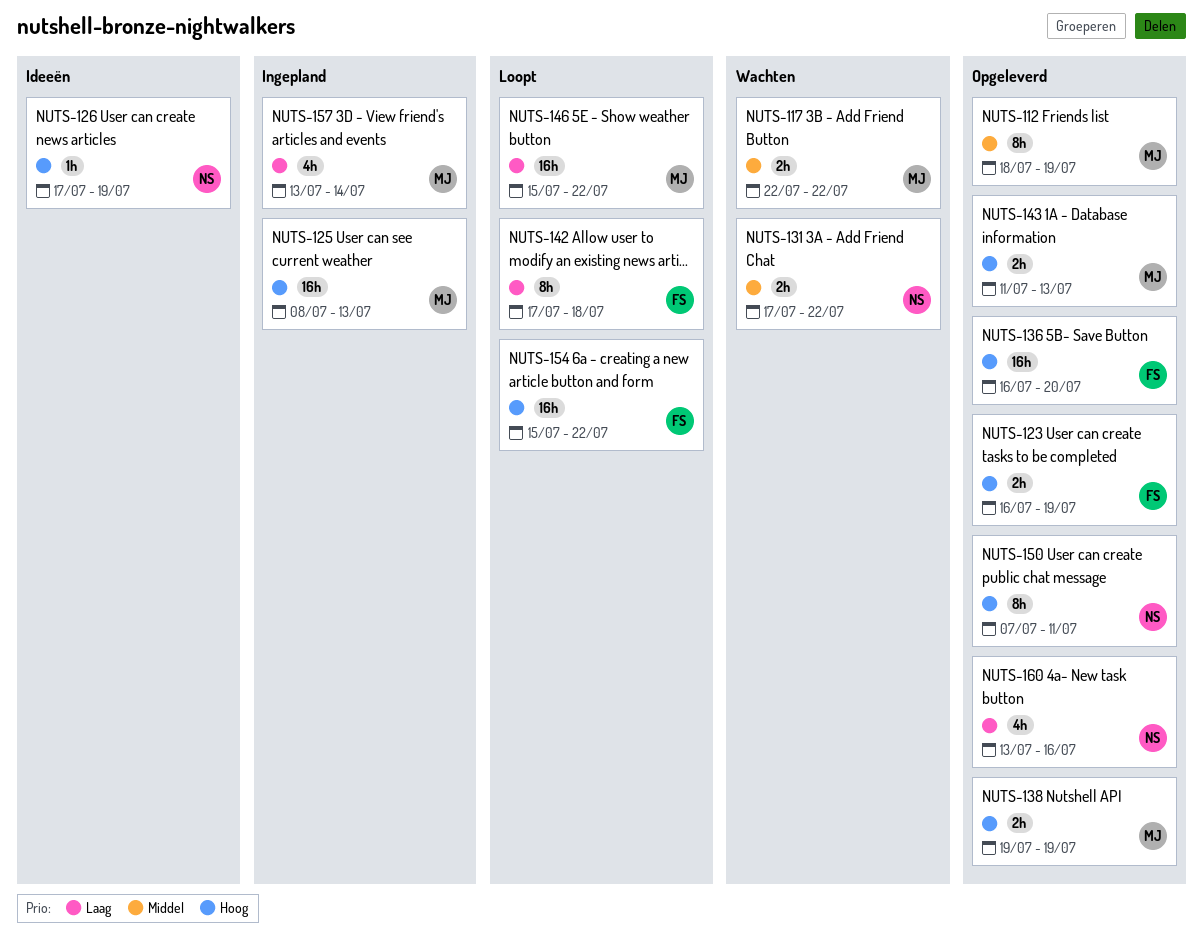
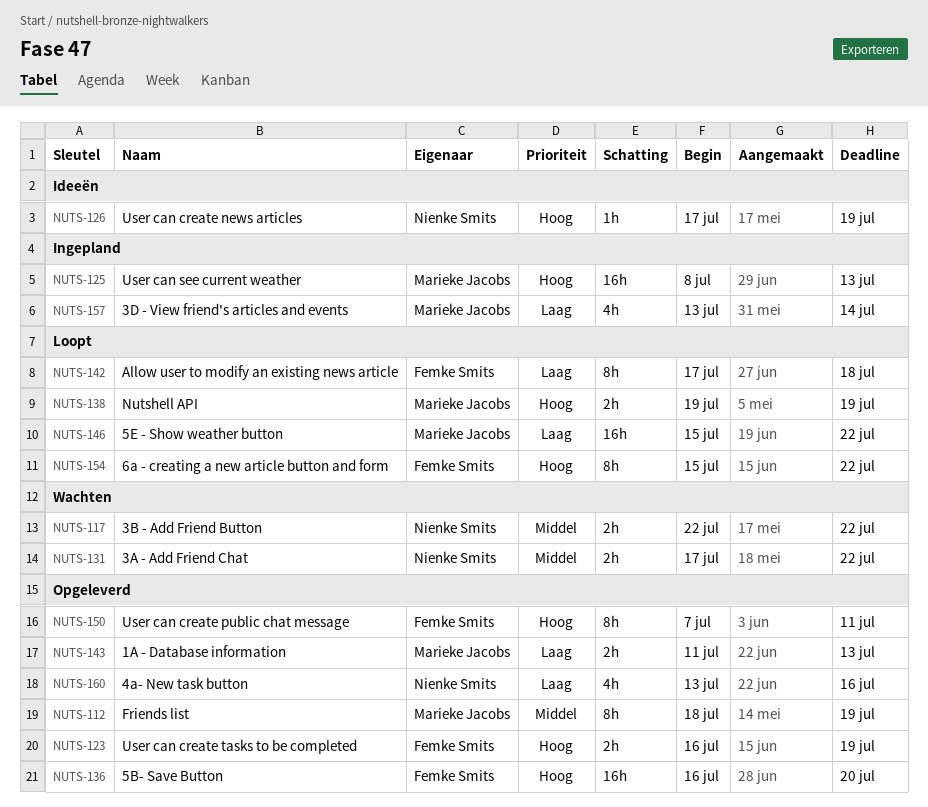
NUTS-117, owner: Marieke Jacobs -> Nienke Smits
NUTS-138, status: Opgeleverd -> Loopt
NUTS-143, priority: Hoog -> Laag
NUTS-150, owner: Nienke Smits -> Femke Smits
NUTS-154, estimate: 16h -> 8h

